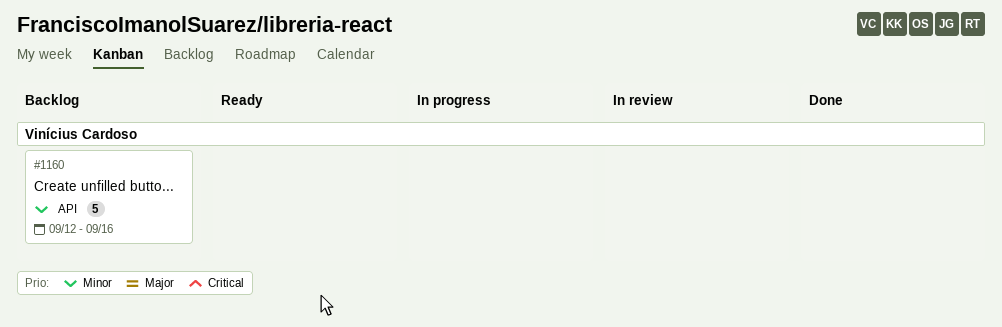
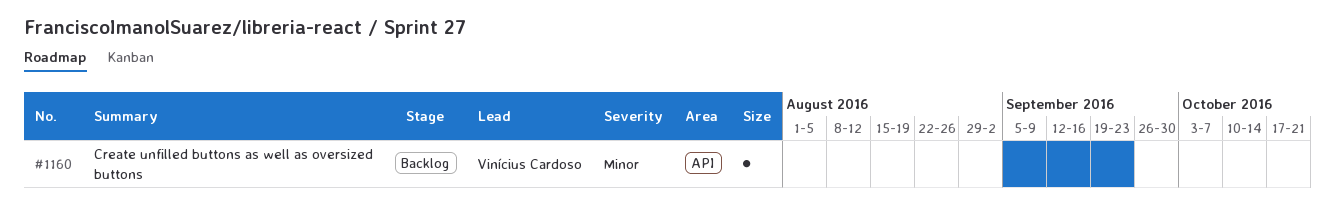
#1160, estimate: 5 -> 1
#1160, start: Sep 12 -> Sep 5
#1160, due: Sep 16 -> Sep 23

